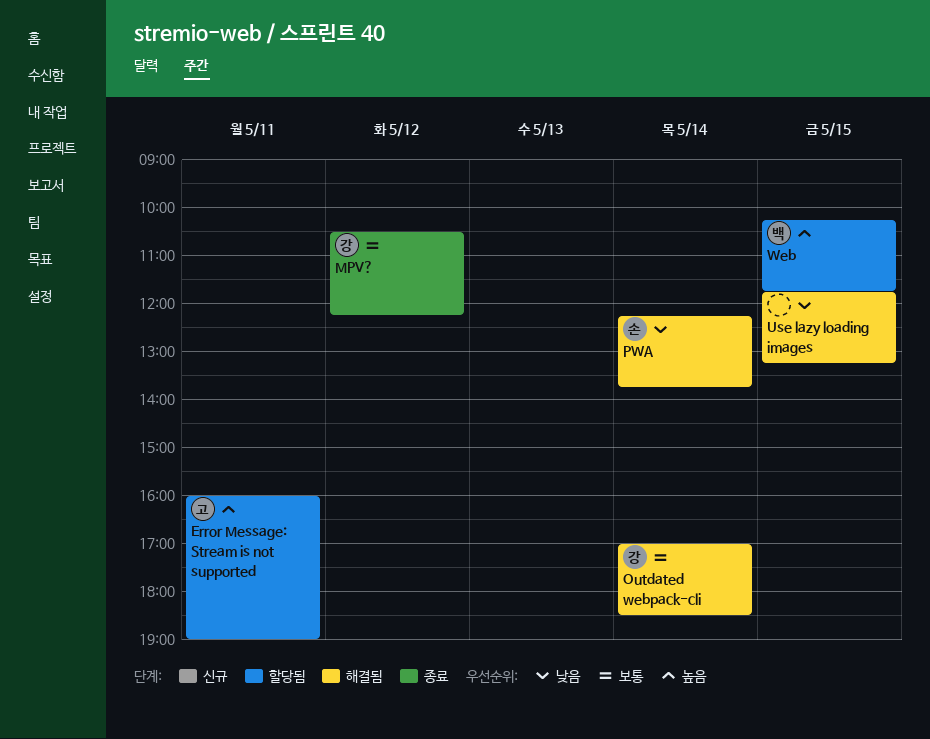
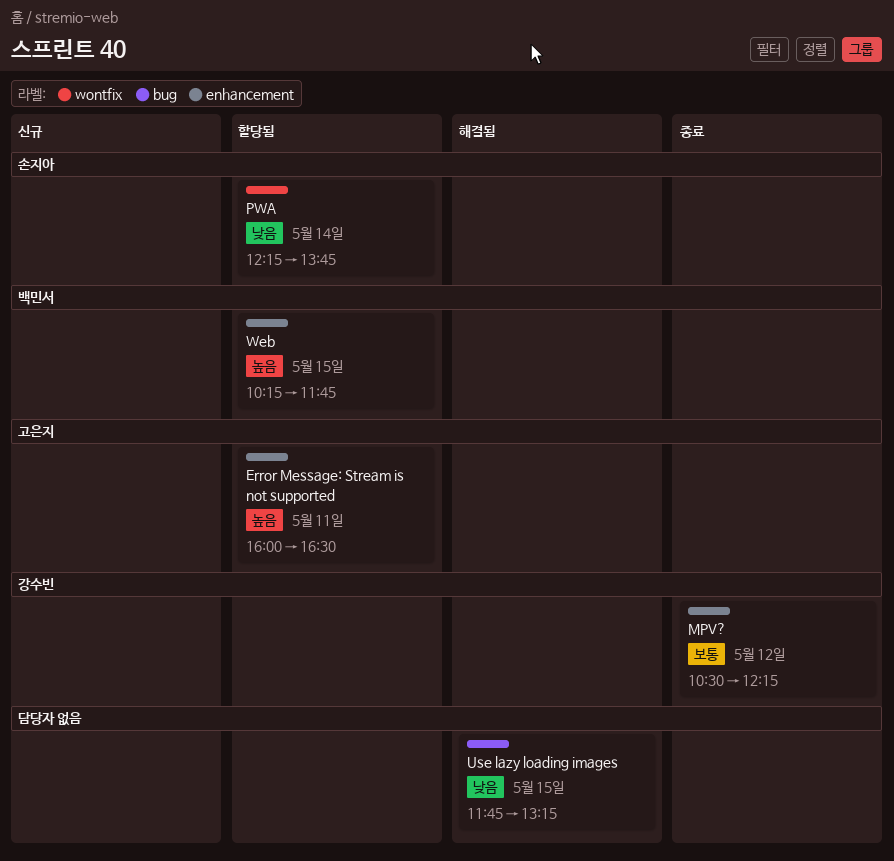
Error Message: Stream is not supported, ends: 19:00 -> 16:30
Outdated webpack-cli: present -> none
PWA, status: 해결됨 -> 할당됨

